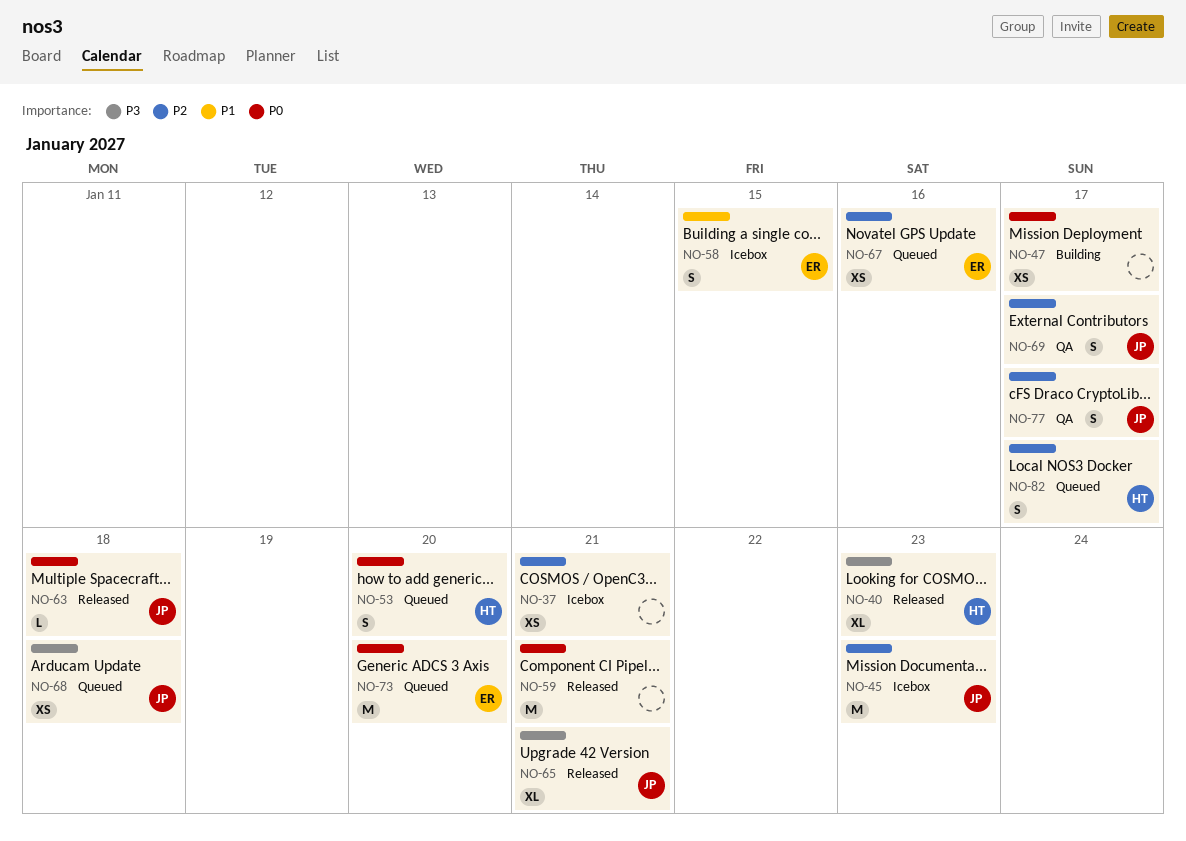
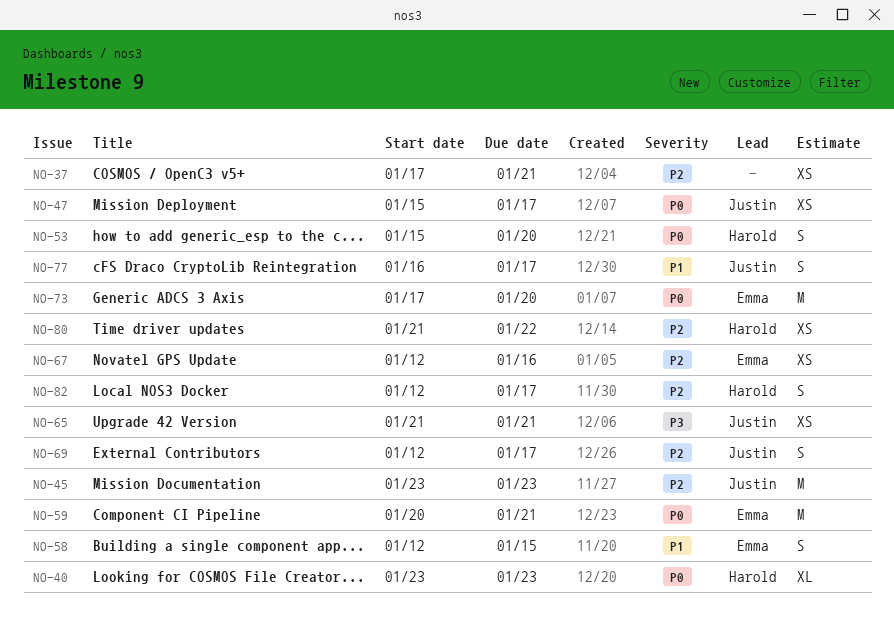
NO-40, priority: P3 -> P0
NO-47, owner: none -> Justin
NO-59, owner: none -> Emma
NO-63: present -> none
NO-65, estimate: XL -> XS
NO-68: present -> none
NO-77, priority: P2 -> P1
NO-80: none -> present

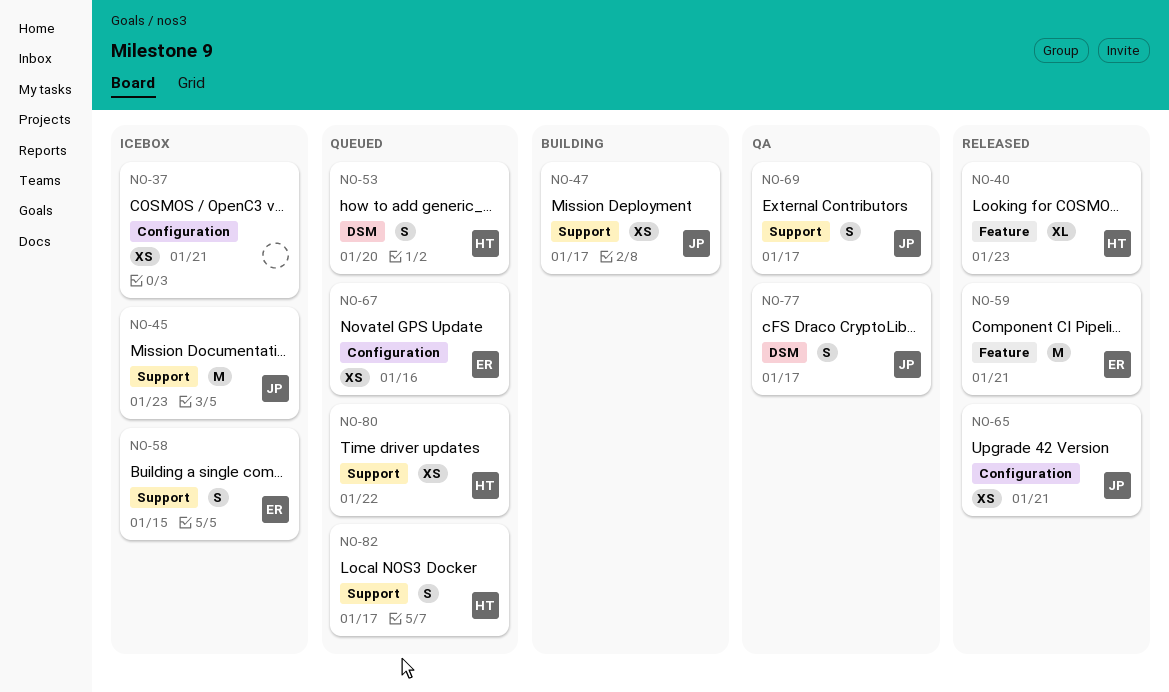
NO-73: present -> none

